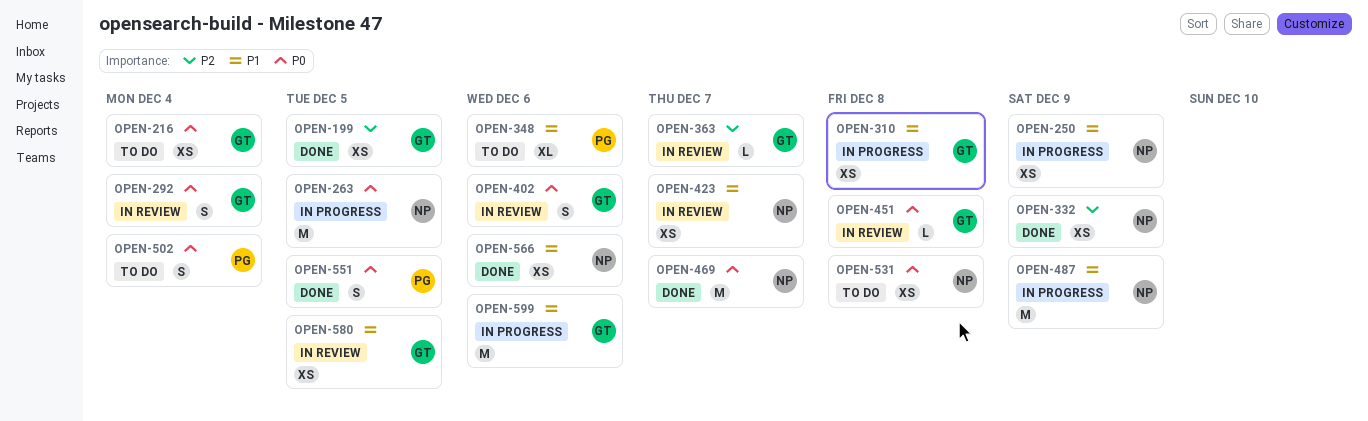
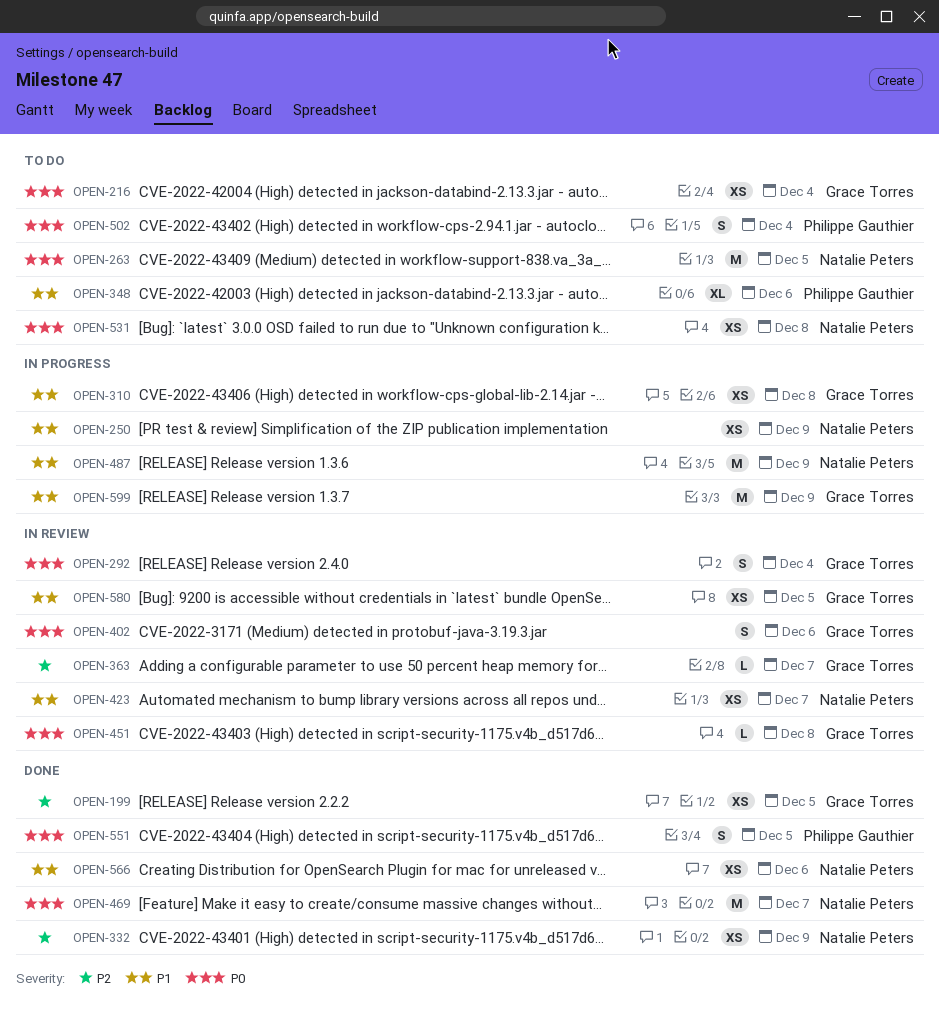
OPEN-263, status: In progress -> To do
OPEN-599, due: Dec 6 -> Dec 9

